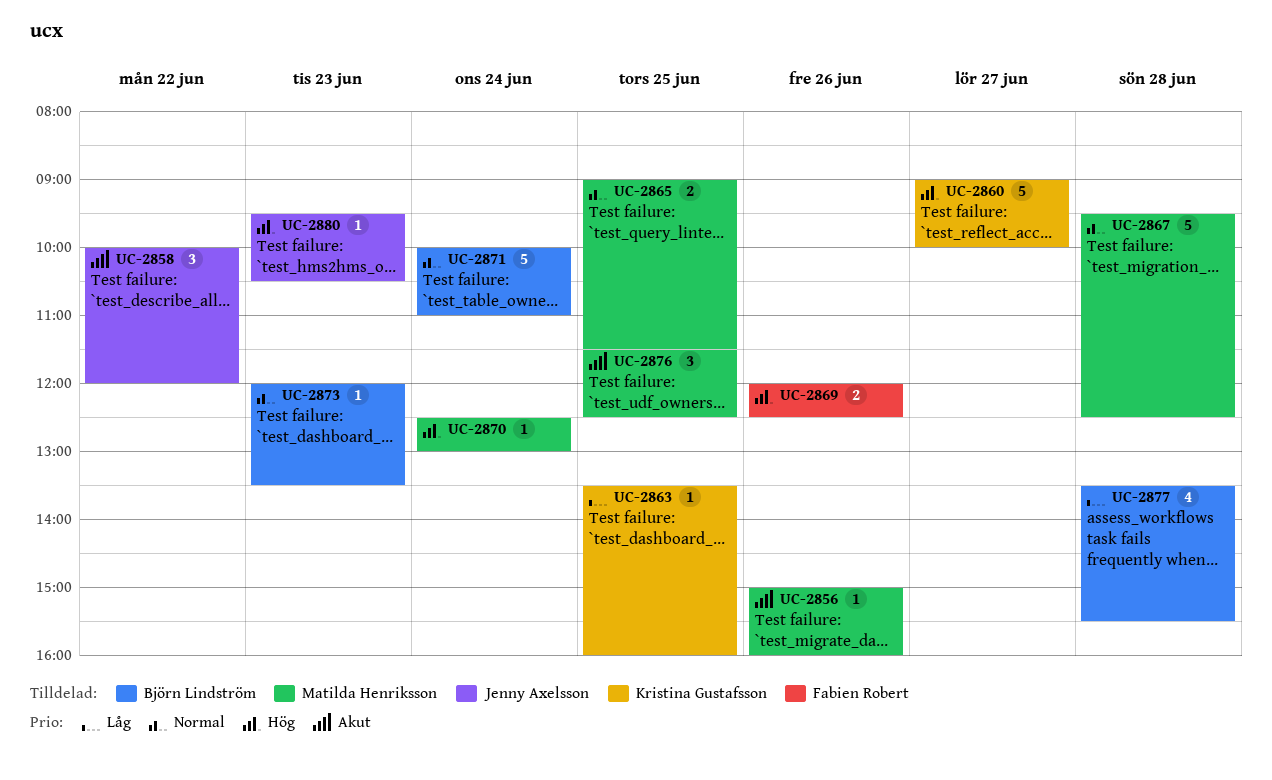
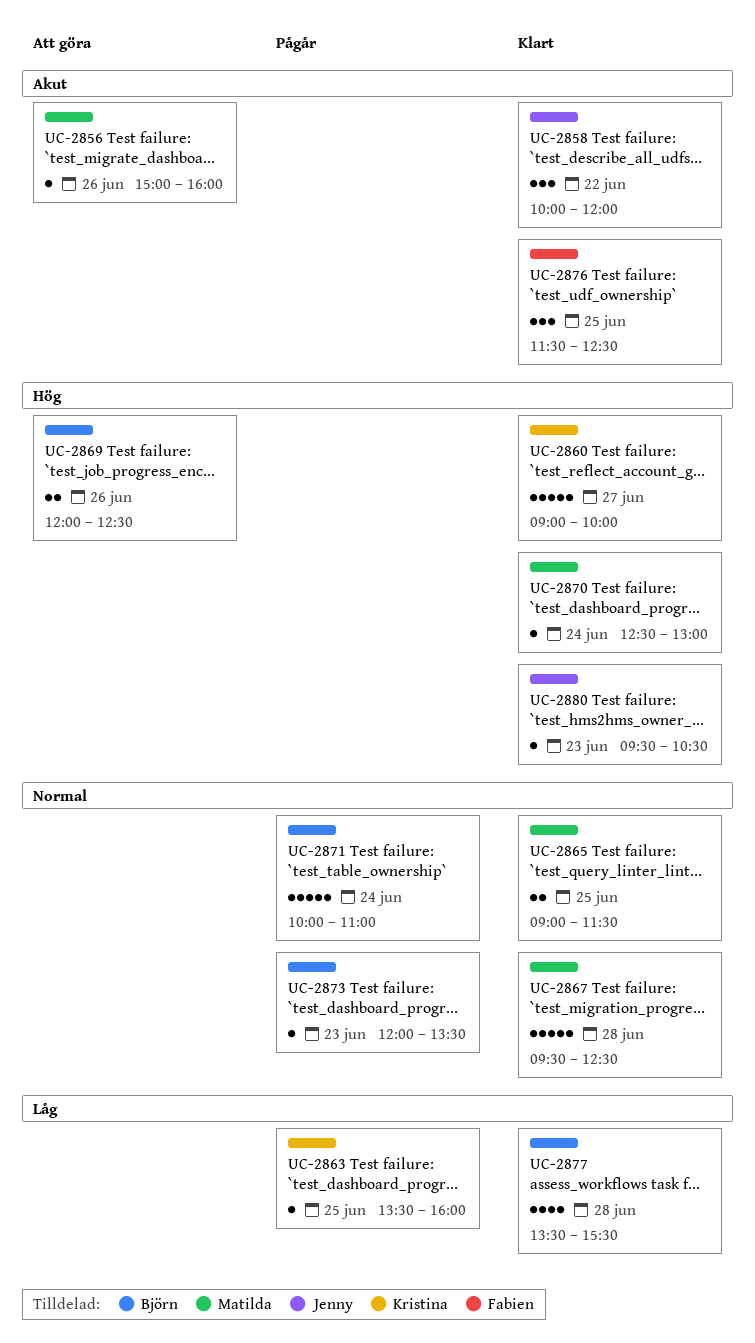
UC-2869, owner: Fabien Robert -> Björn Lindström
UC-2876, owner: Matilda Henriksson -> Fabien Robert

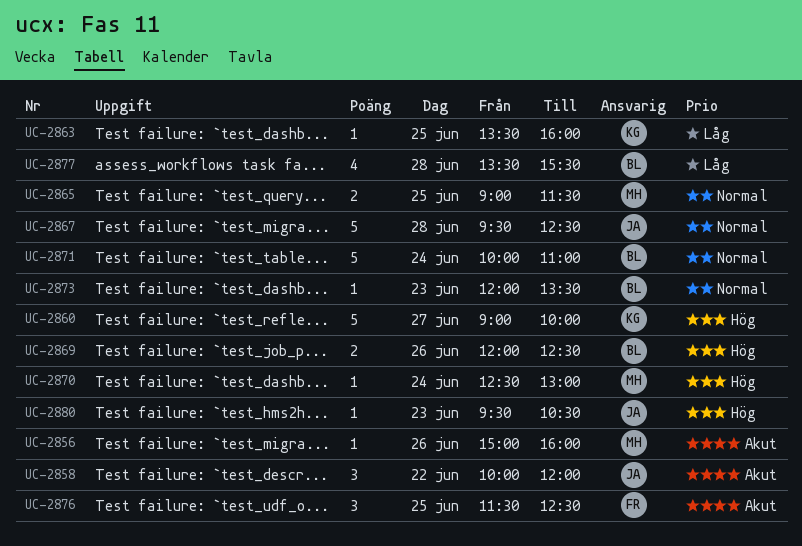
UC-2867, owner: Matilda -> Jenny

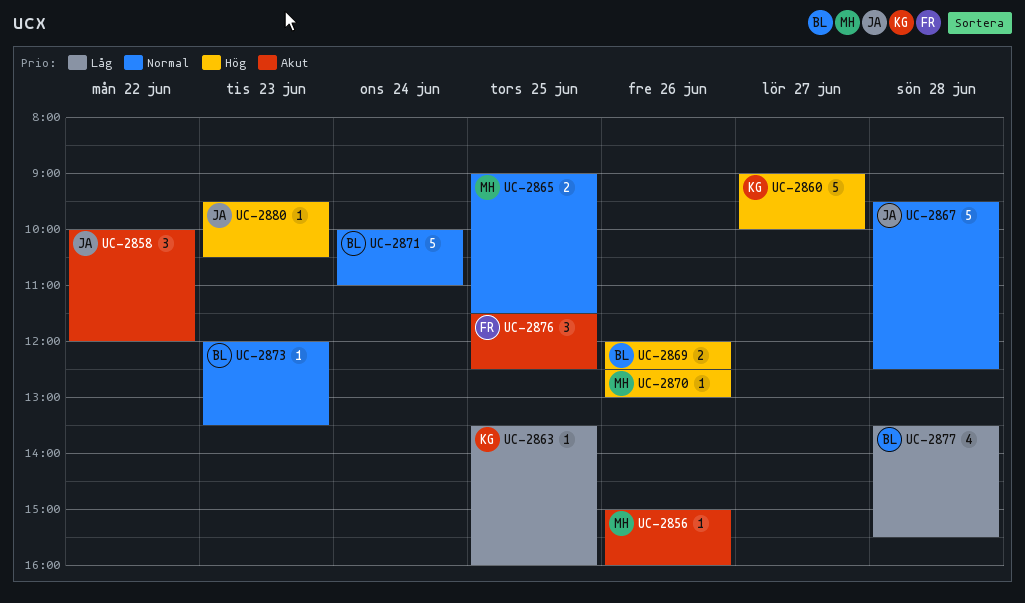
UC-2870, day: Jun 24 -> Jun 26

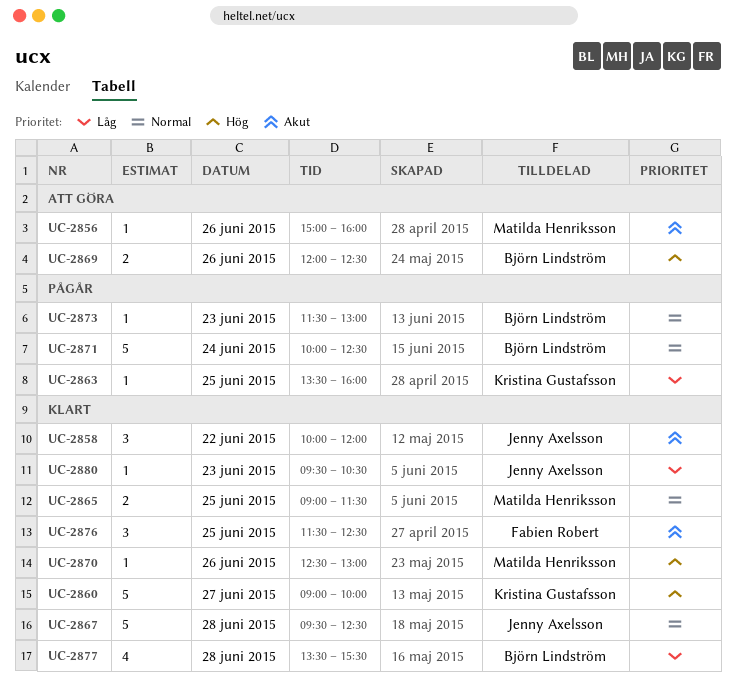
UC-2871, ends: 11:00 -> 12:30
UC-2873, begins: 12:00 -> 11:30
UC-2873, ends: 13:30 -> 13:00
UC-2880, priority: Hög -> Låg

